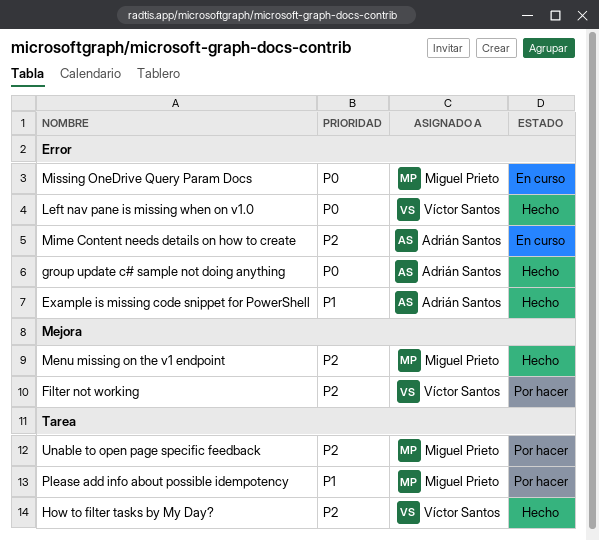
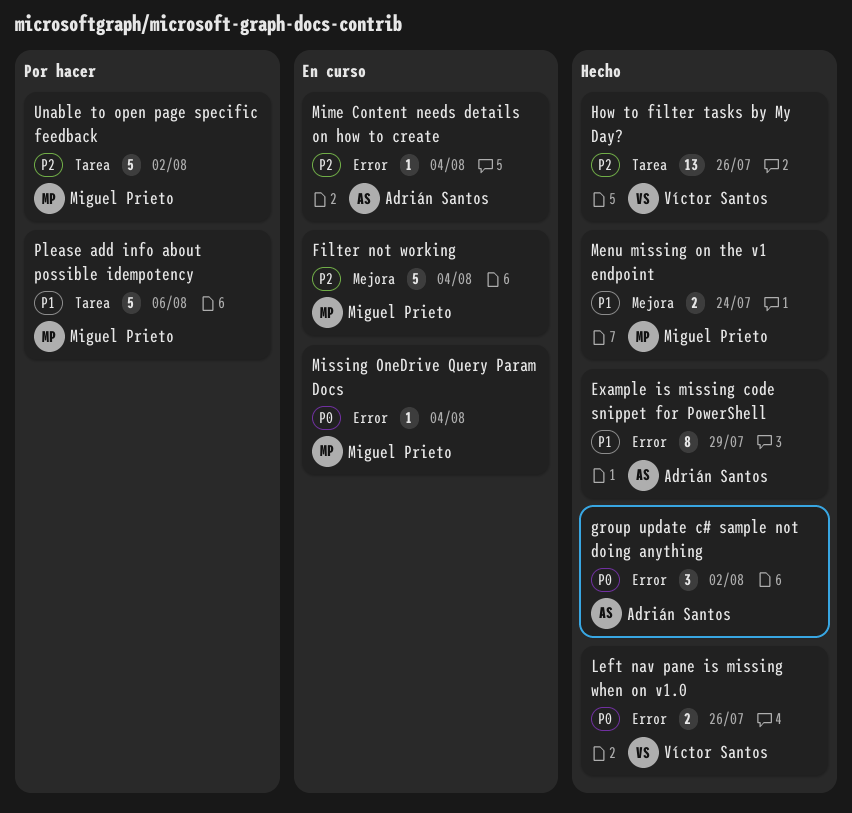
Filter not working, status: Por hacer -> En curso
Filter not working, owner: Víctor Santos -> Miguel Prieto
Menu missing on the v1 endpoint, priority: P2 -> P1

